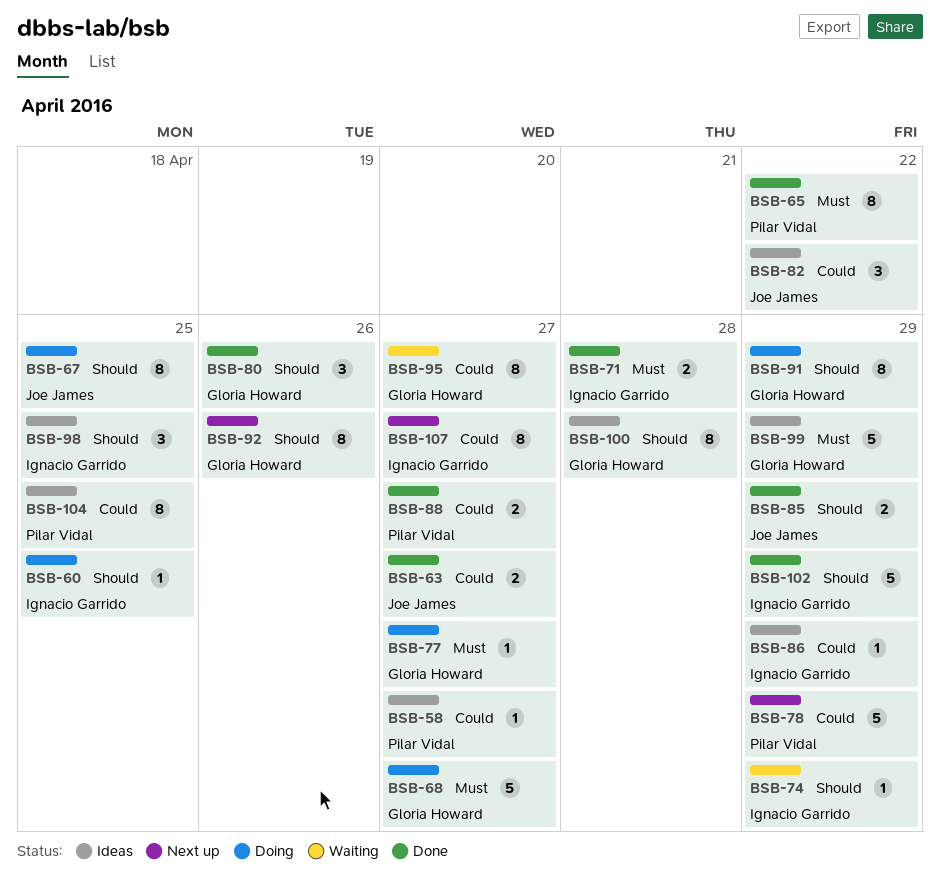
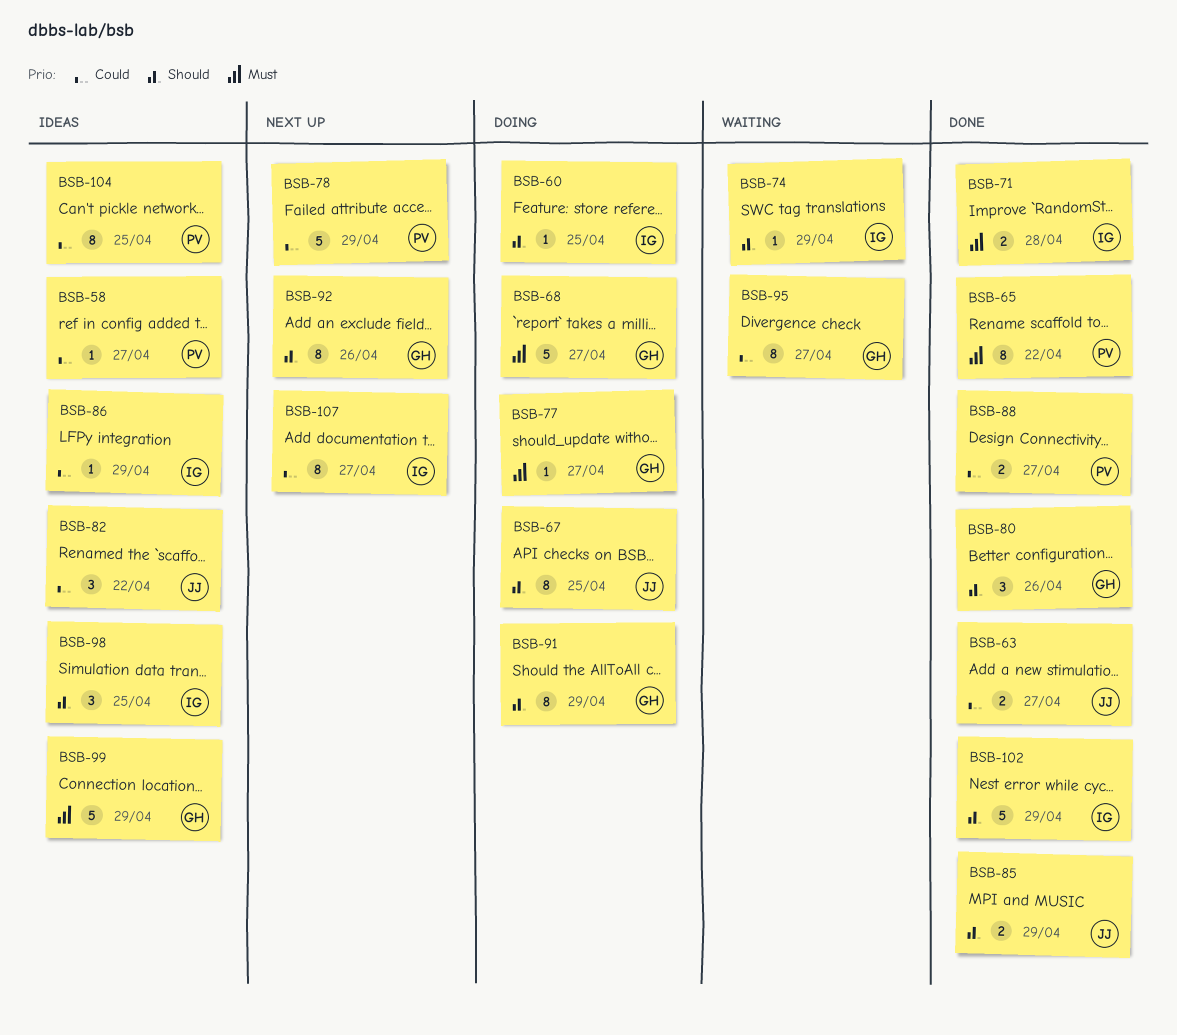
BSB-100: present -> none

